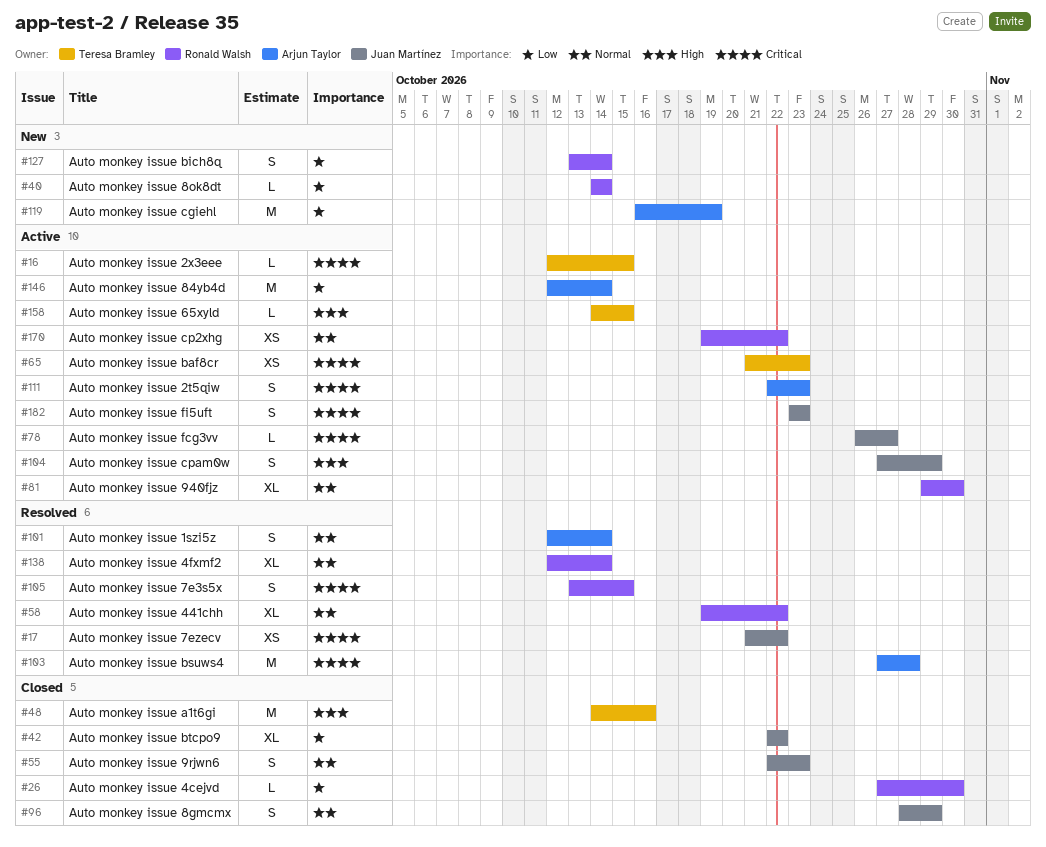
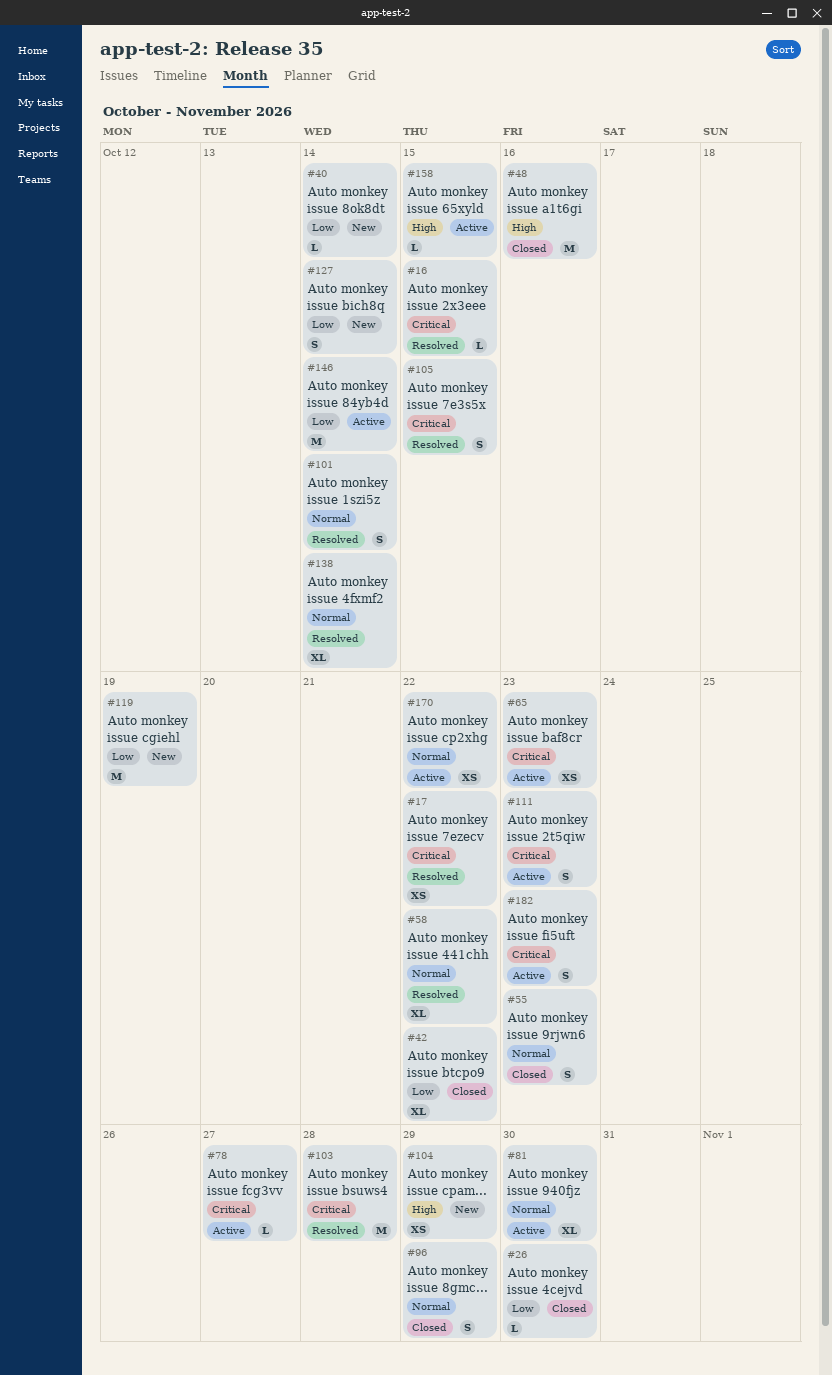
#16, status: Active -> Resolved
#104, status: Active -> New
#104, estimate: S -> XS

